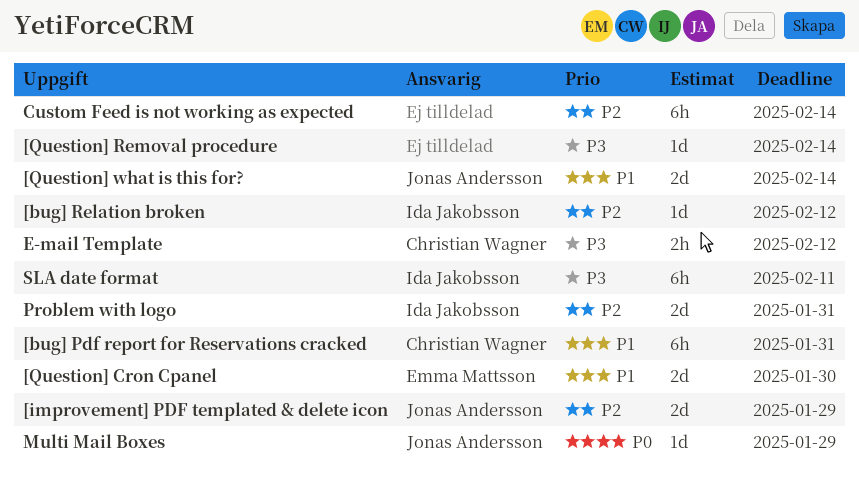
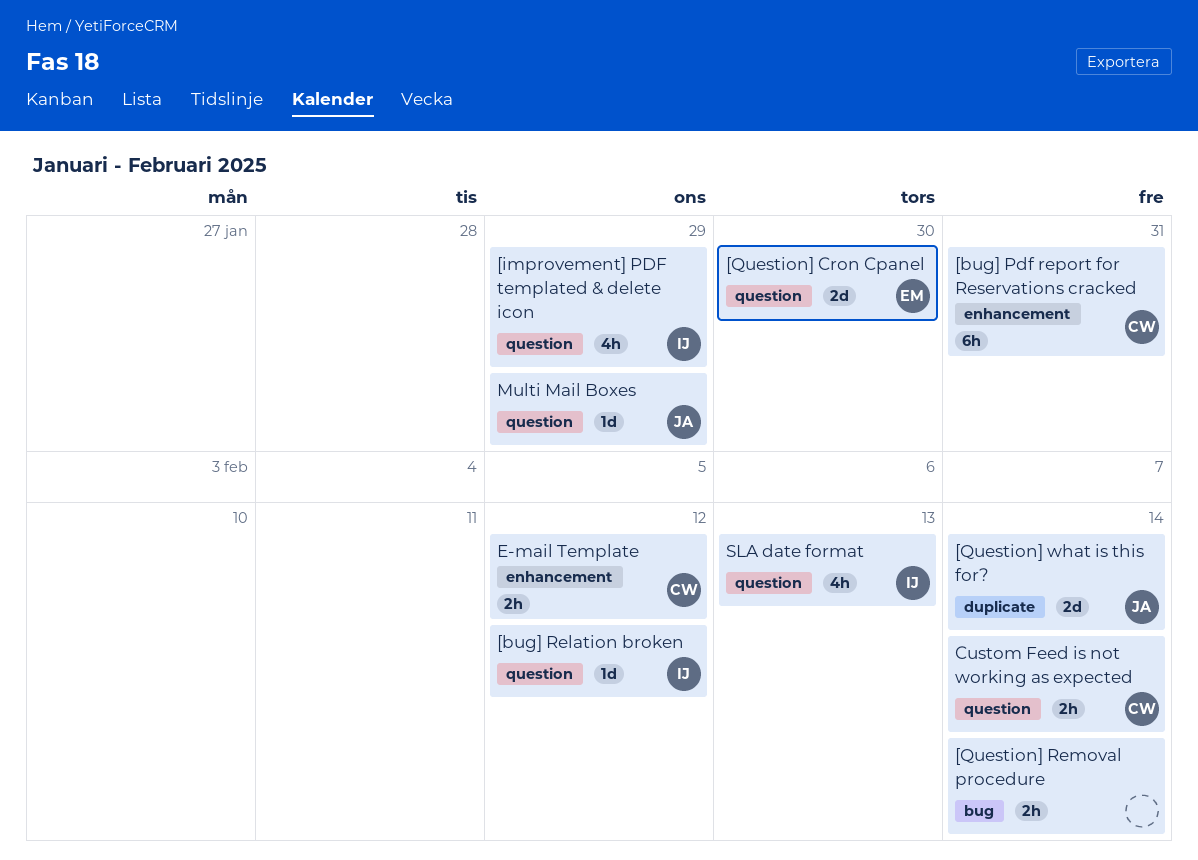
[improvement] PDF templated & delete icon, owner: Jonas Andersson -> Ida Jakobsson
[improvement] PDF templated & delete icon, estimate: 2d -> 4h
[Question] Removal procedure, estimate: 1d -> 2h
Custom Feed is not working as expected, owner: none -> Christian Wagner
Custom Feed is not working as expected, estimate: 6h -> 2h
Problem with logo: present -> none
SLA date format, estimate: 6h -> 4h
SLA date format, due: Feb 11 -> Feb 13

